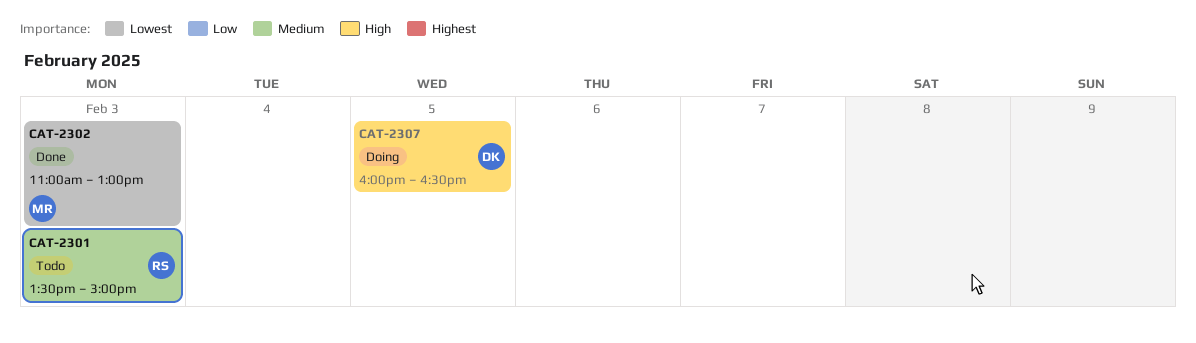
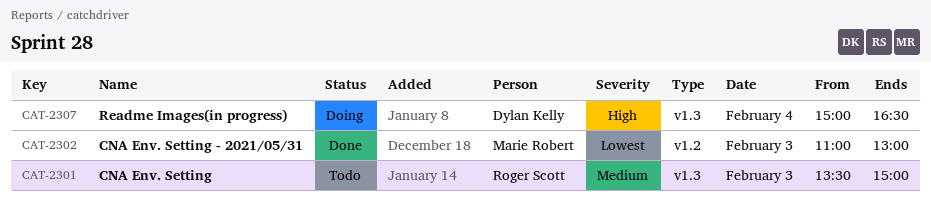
CAT-2307, day: Feb 5 -> Feb 4
CAT-2307, begins: 16:00 -> 15:00

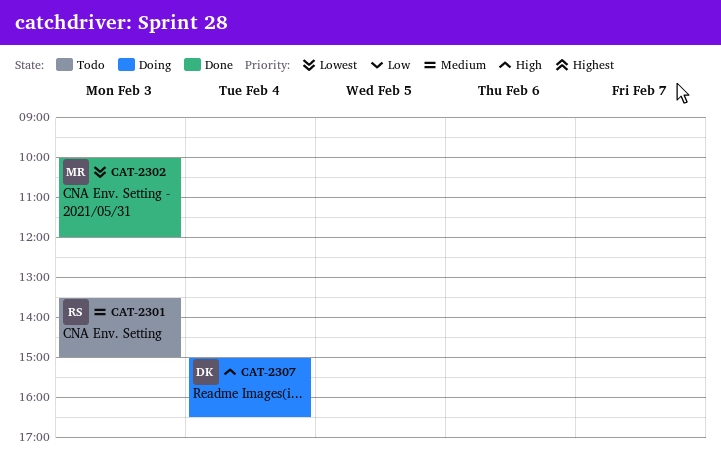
CAT-2302, begins: 11:00 -> 10:00
CAT-2302, ends: 13:00 -> 12:00

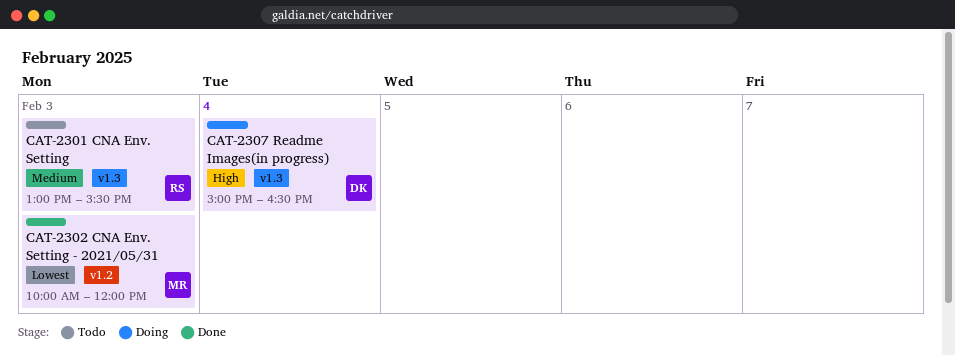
CAT-2301, begins: 13:30 -> 13:00
CAT-2301, ends: 15:00 -> 15:30

